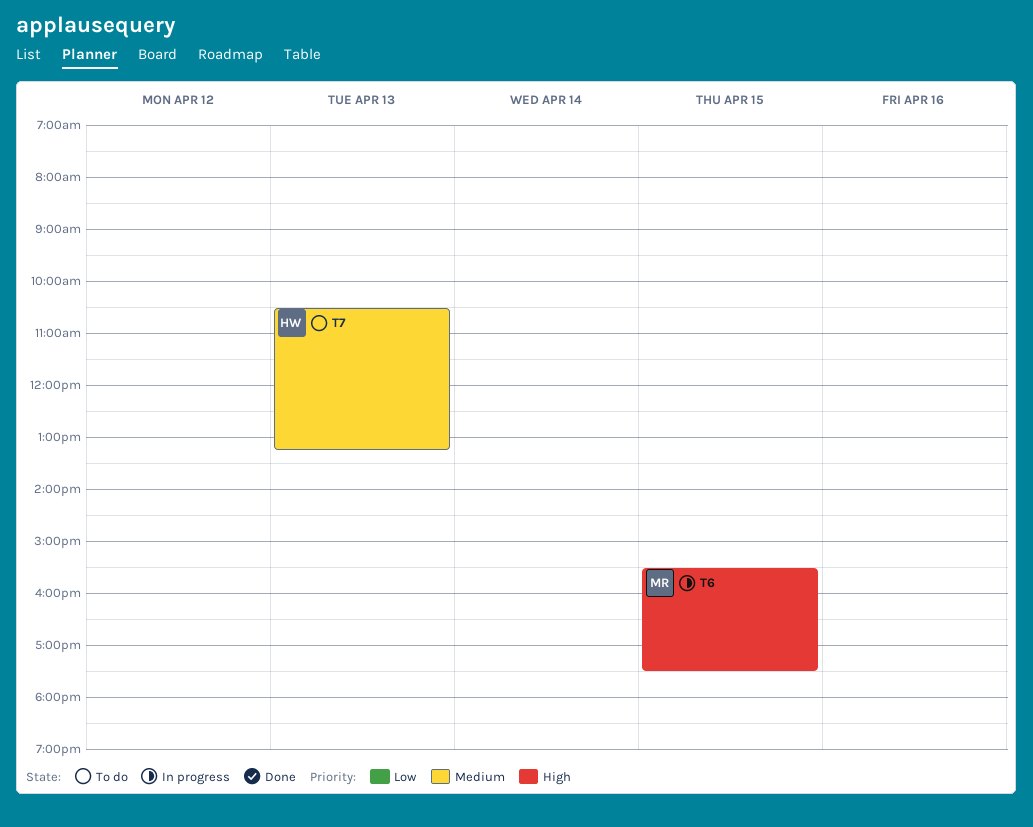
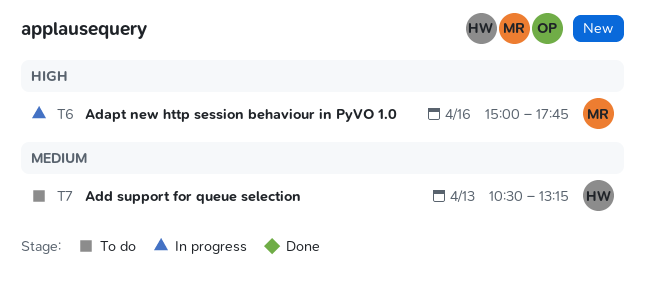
T6, day: Apr 15 -> Apr 16
T6, begins: 15:30 -> 15:00
T6, ends: 17:30 -> 17:45

